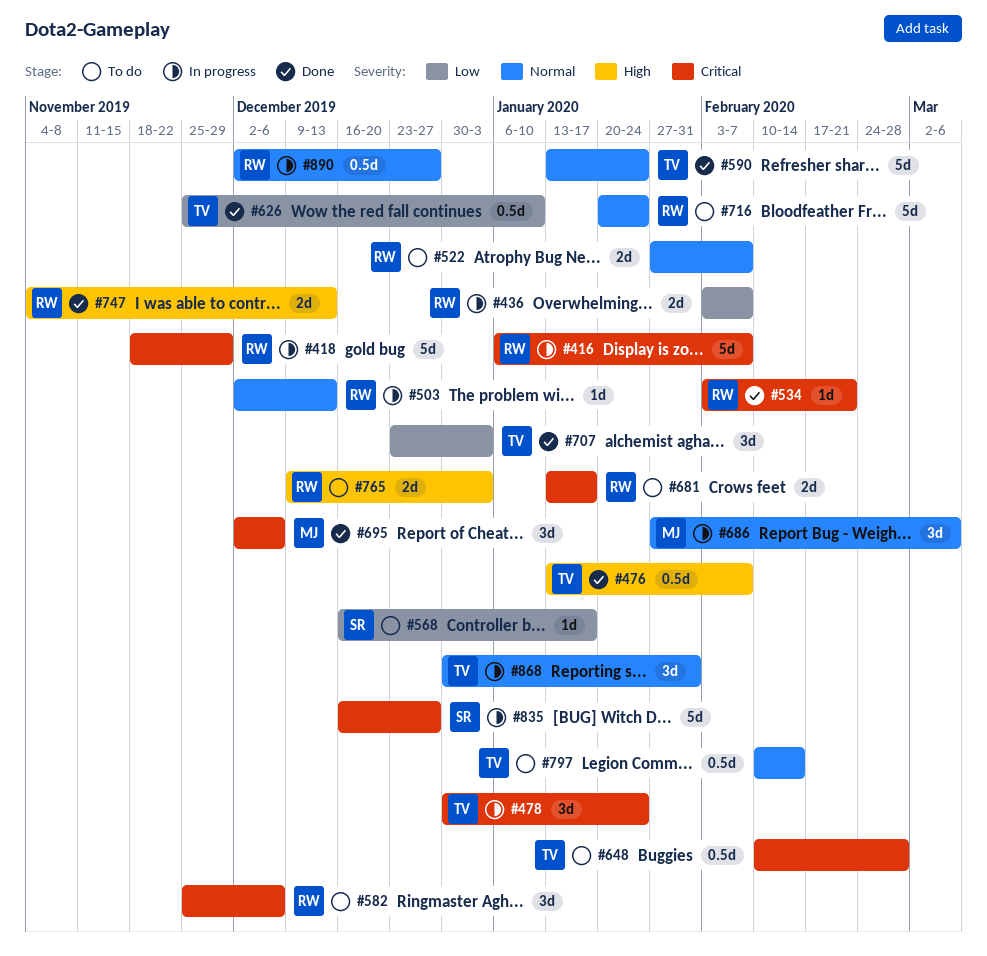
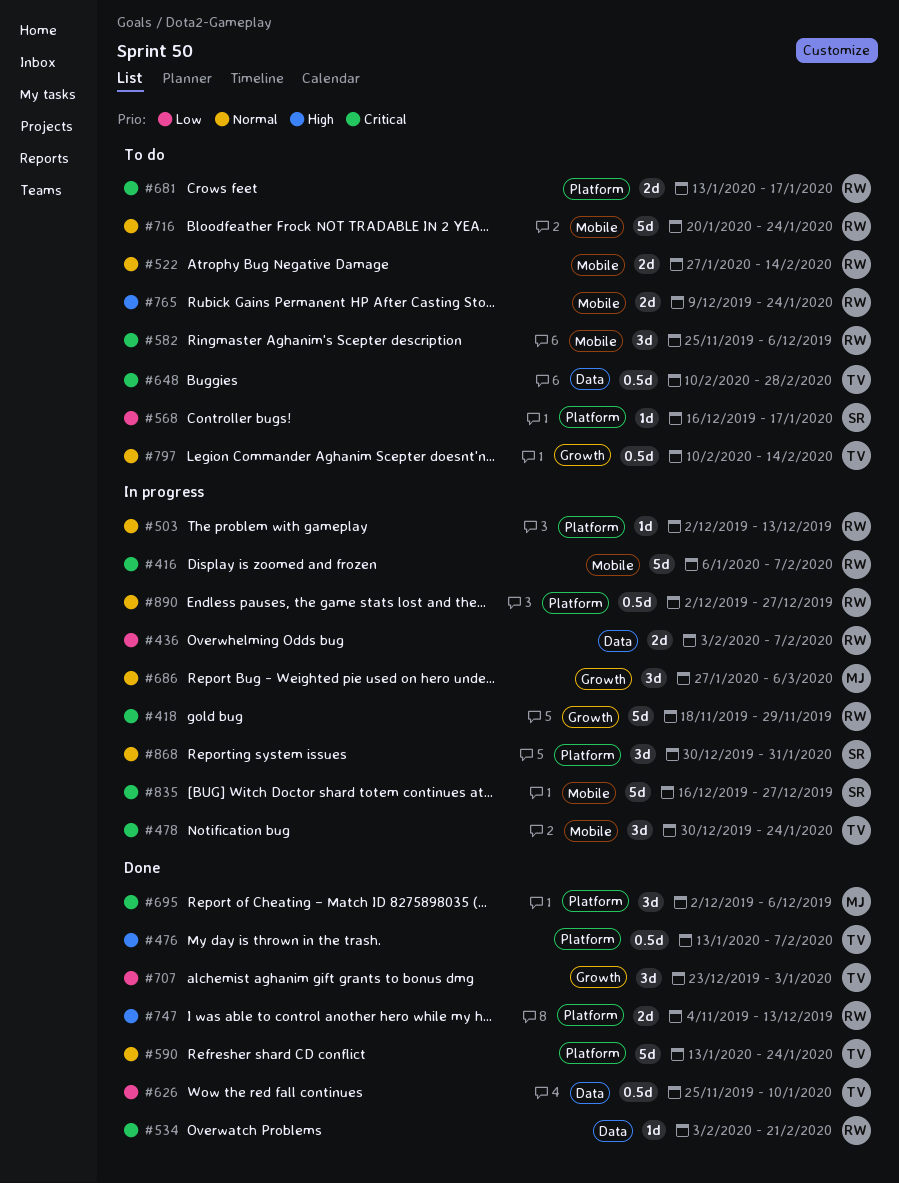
#522, due: Feb 7 -> Feb 14
#765, due: Jan 3 -> Jan 24
#868, owner: TV -> SR

